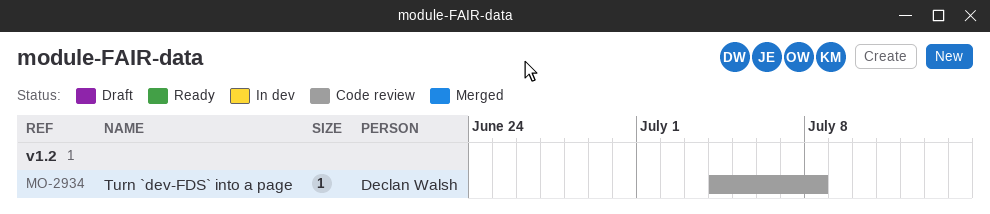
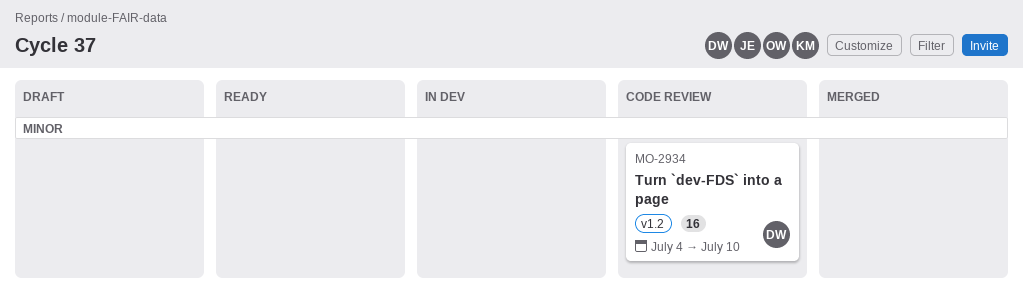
MO-2934, estimate: 1 -> 16
MO-2934, due: Jul 8 -> Jul 10

